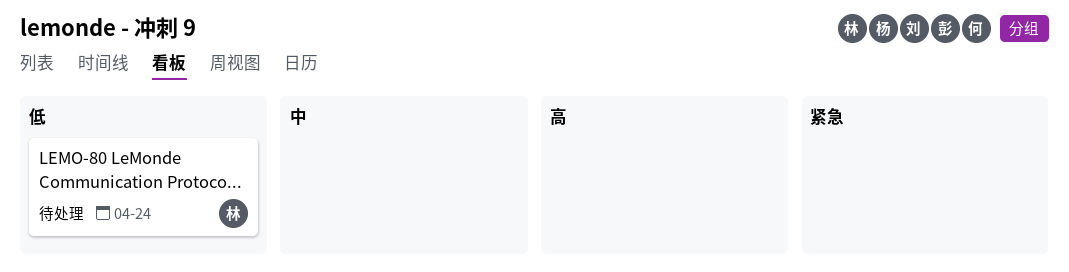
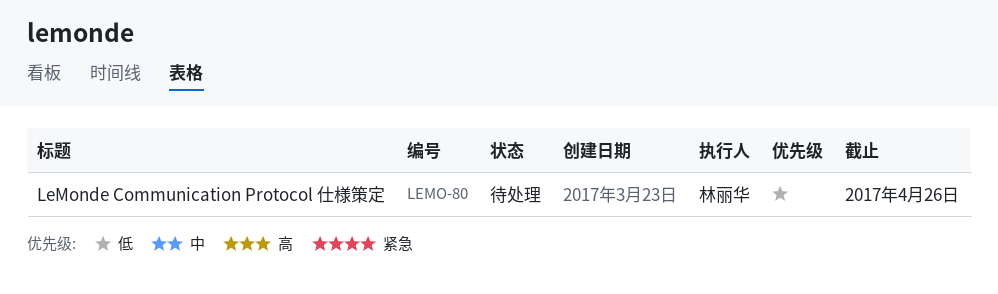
LEMO-80, due: Apr 24 -> Apr 26

